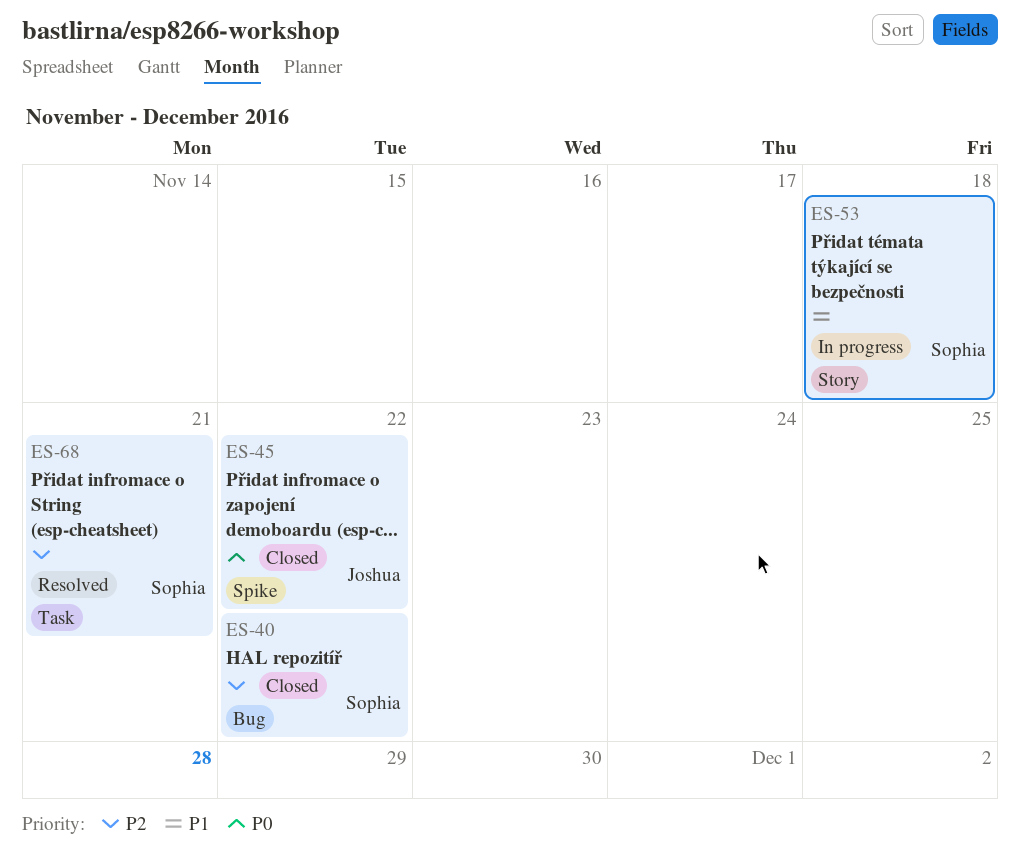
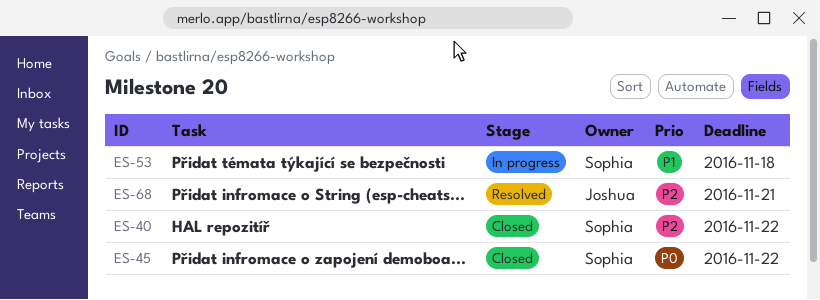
ES-45, owner: Joshua -> Sophia
ES-68, owner: Sophia -> Joshua

